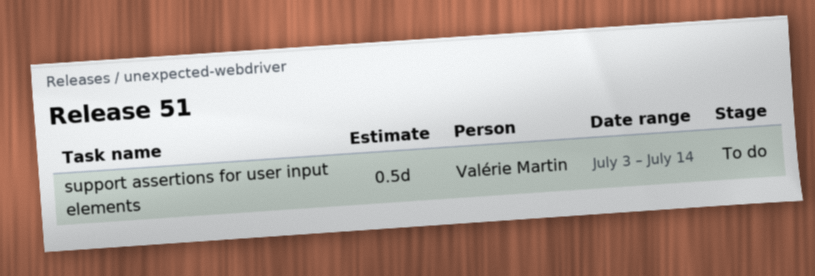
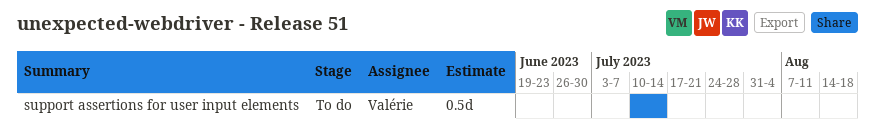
support assertions for user input elements, start: Jul 3 -> Jul 10

